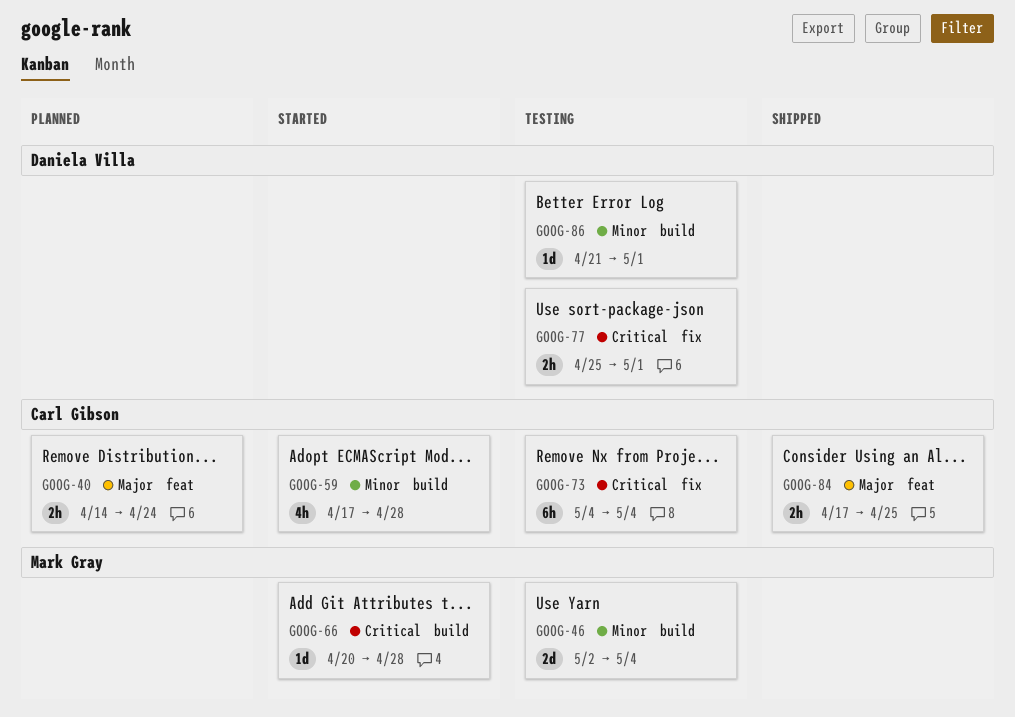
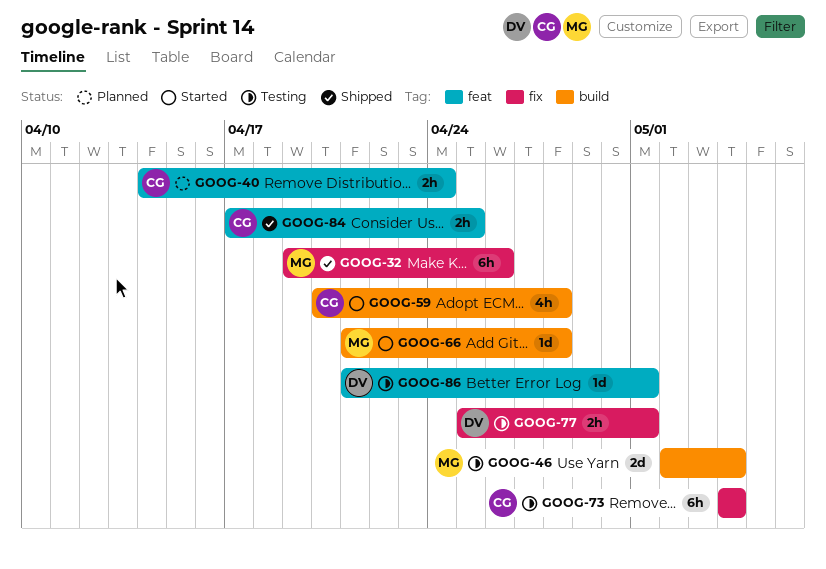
GOOG-32: none -> present
GOOG-59, start: Apr 17 -> Apr 20
GOOG-66, start: Apr 20 -> Apr 21
GOOG-86, label: build -> feat

